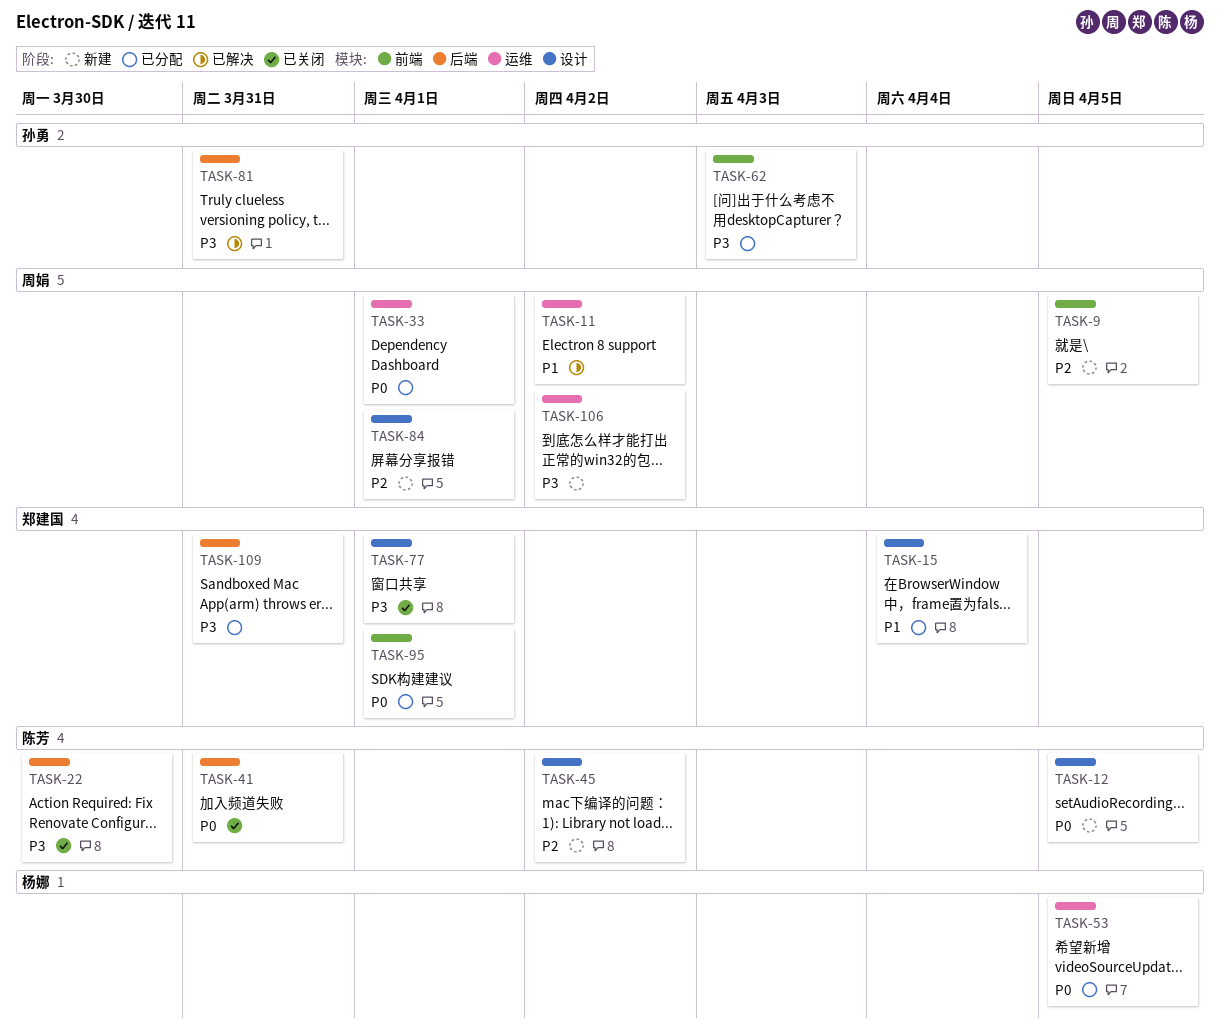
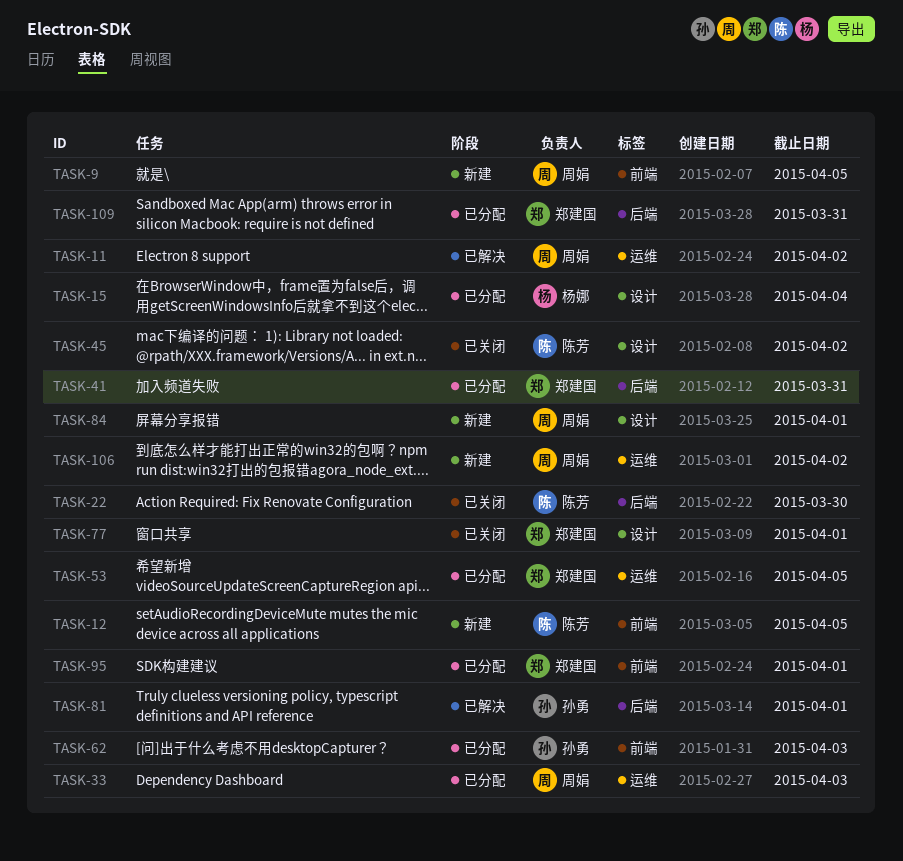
TASK-12, label: 设计 -> 前端
TASK-15, owner: 郑建国 -> 杨娜
TASK-33, due: Apr 1 -> Apr 3
TASK-41, status: 已关闭 -> 已分配
TASK-41, owner: 陈芳 -> 郑建国
TASK-45, status: 新建 -> 已关闭
TASK-53, owner: 杨娜 -> 郑建国
TASK-81, due: Mar 31 -> Apr 1

